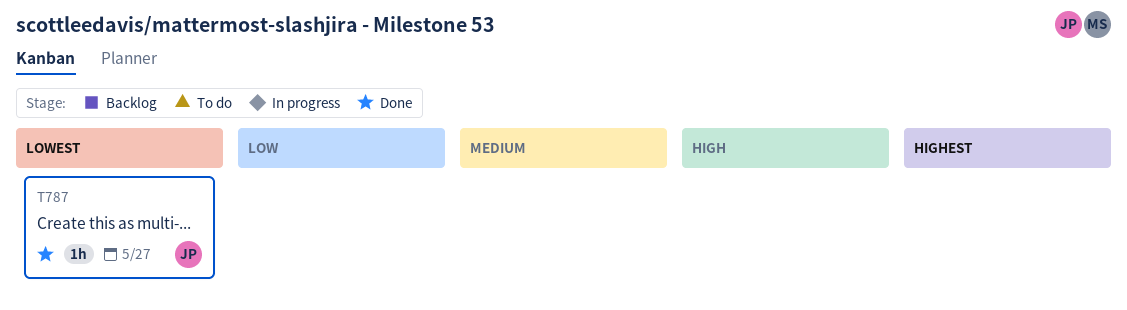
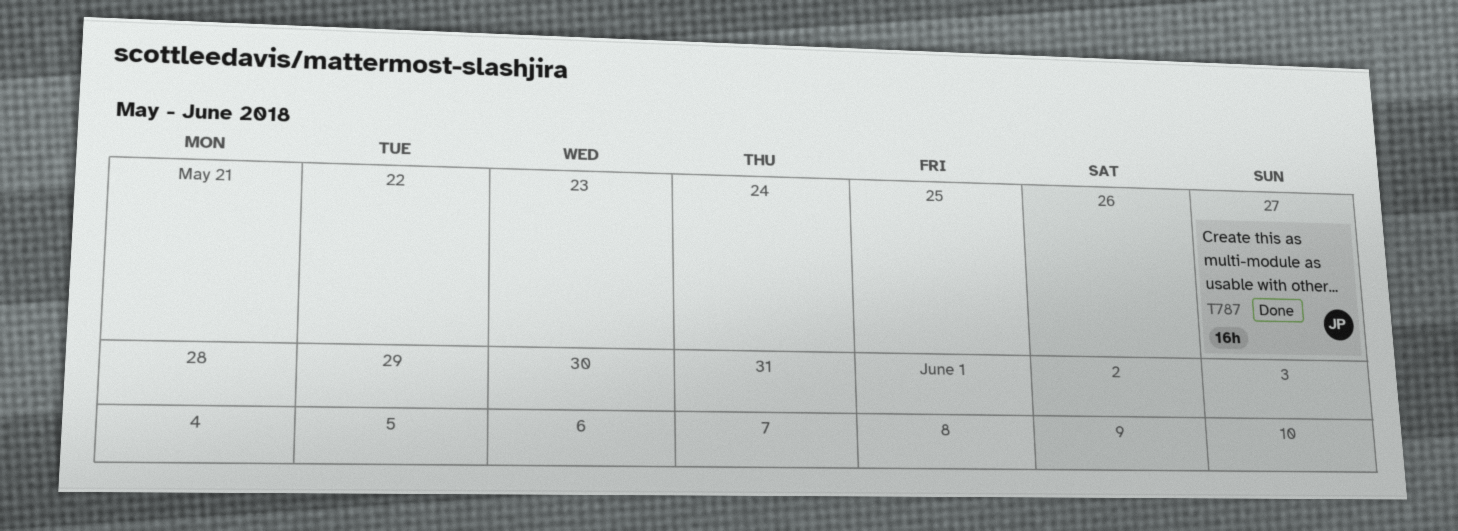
T787, estimate: 1h -> 16h

